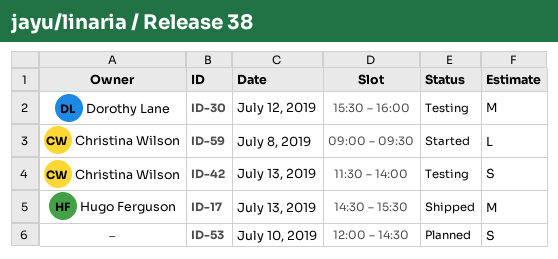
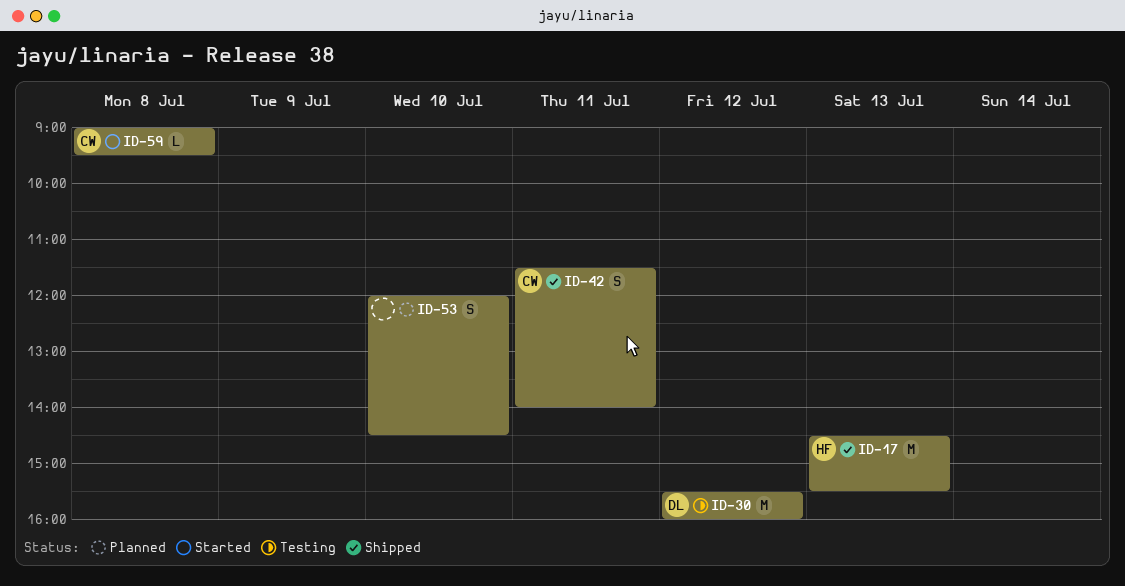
ID-42, status: Testing -> Shipped
ID-42, day: Jul 13 -> Jul 11

